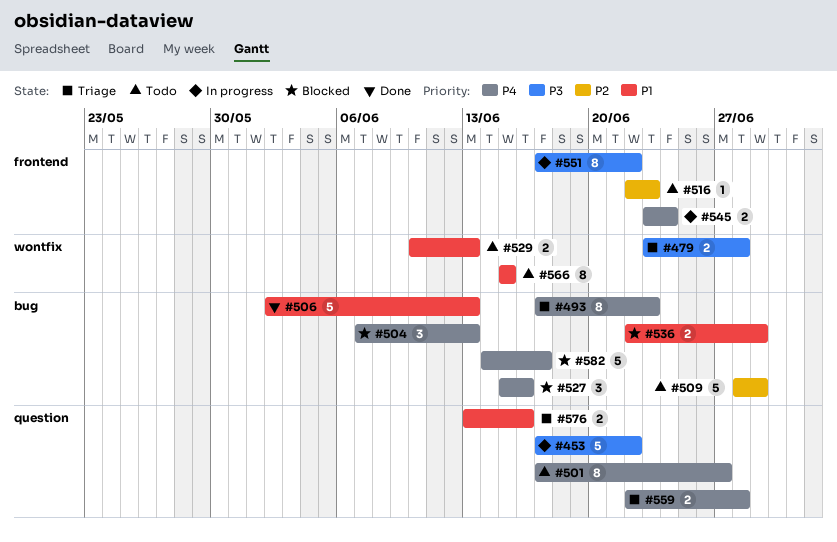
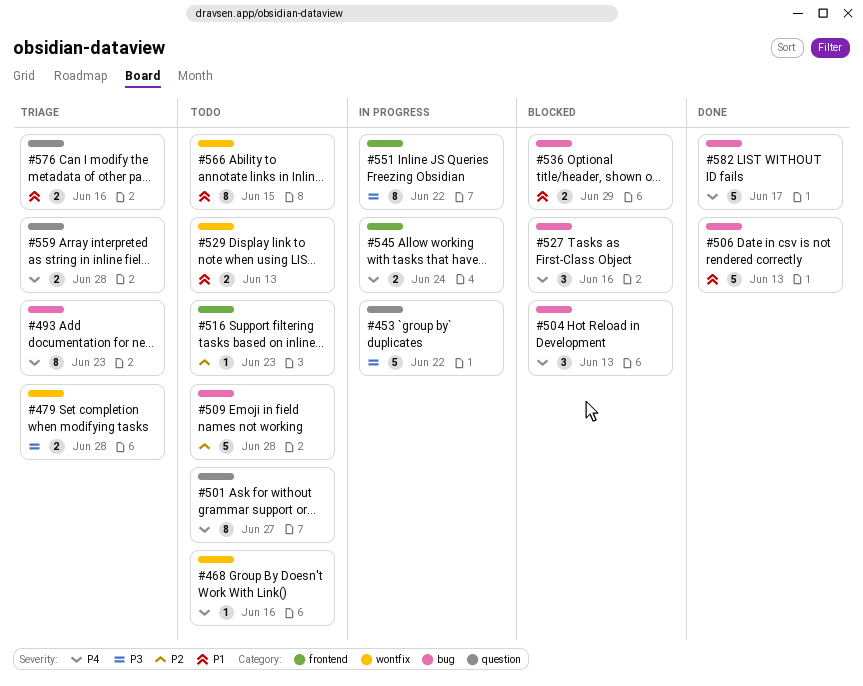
#468: none -> present
#509, due: Jun 29 -> Jun 28
#582, status: Blocked -> Done

